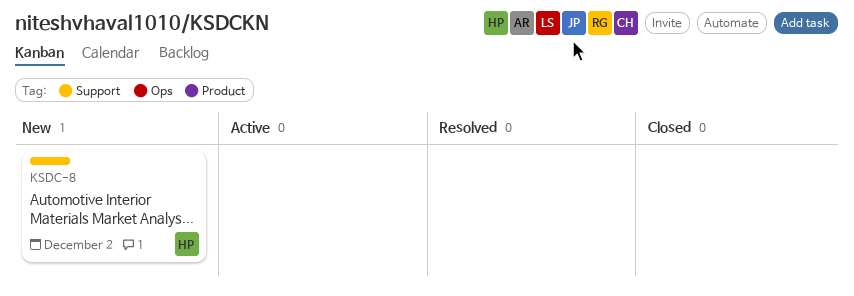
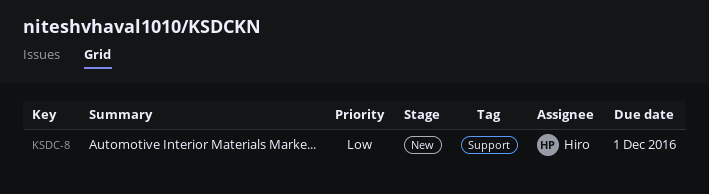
KSDC-8, due: Dec 2 -> Dec 1

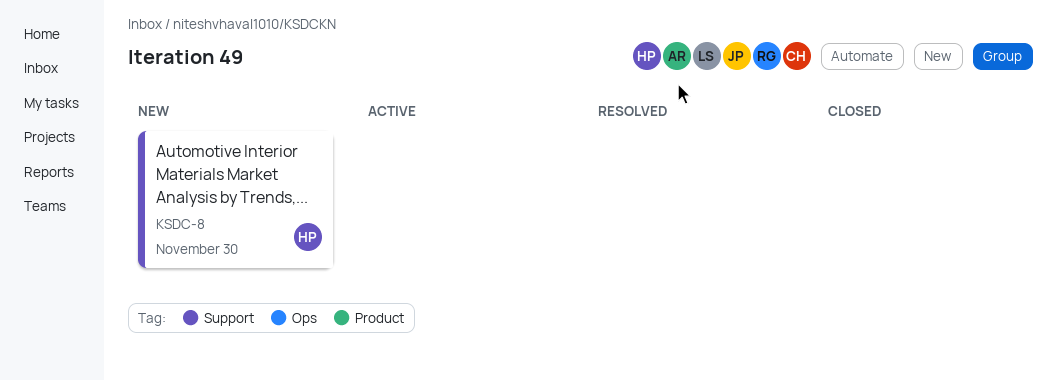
KSDC-8, due: Dec 1 -> Nov 30

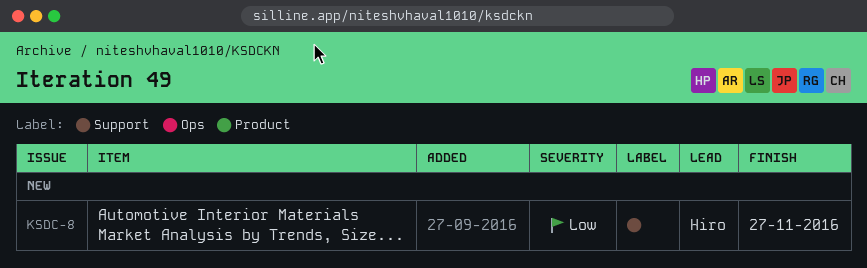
KSDC-8, due: Nov 30 -> Nov 27

